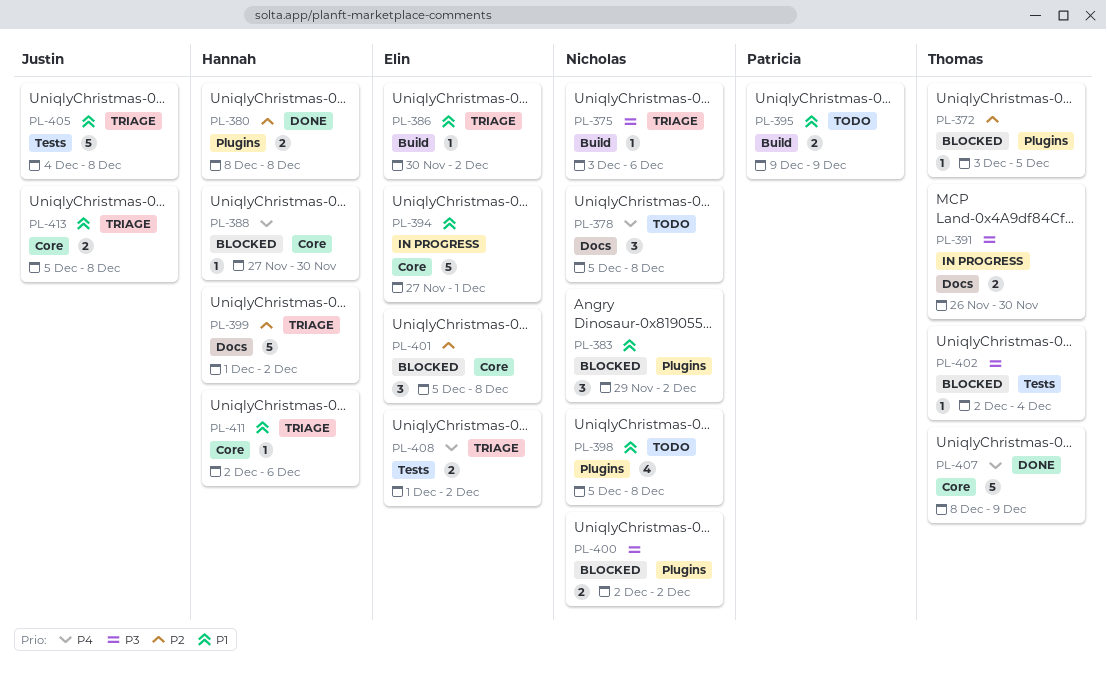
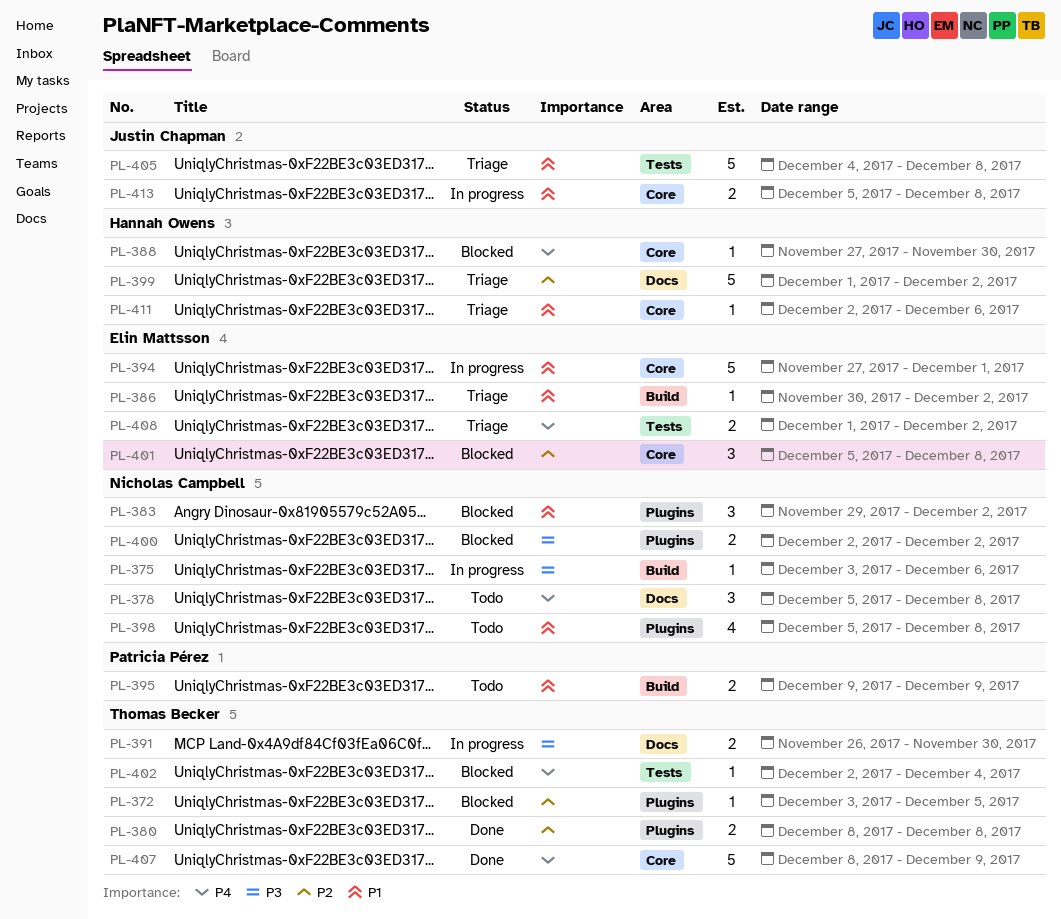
PL-375, status: Triage -> In progress
PL-380, owner: Hannah Owens -> Thomas Becker
PL-402, priority: P3 -> P4
PL-413, status: Triage -> In progress

